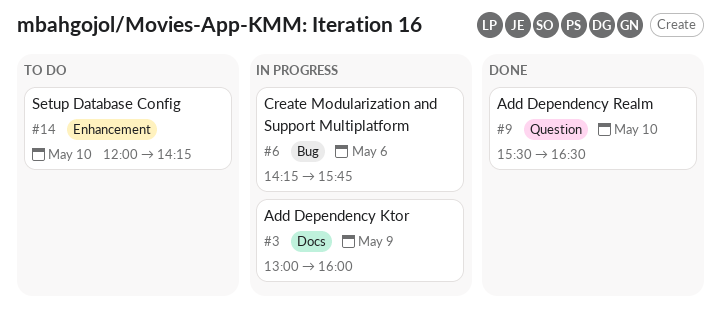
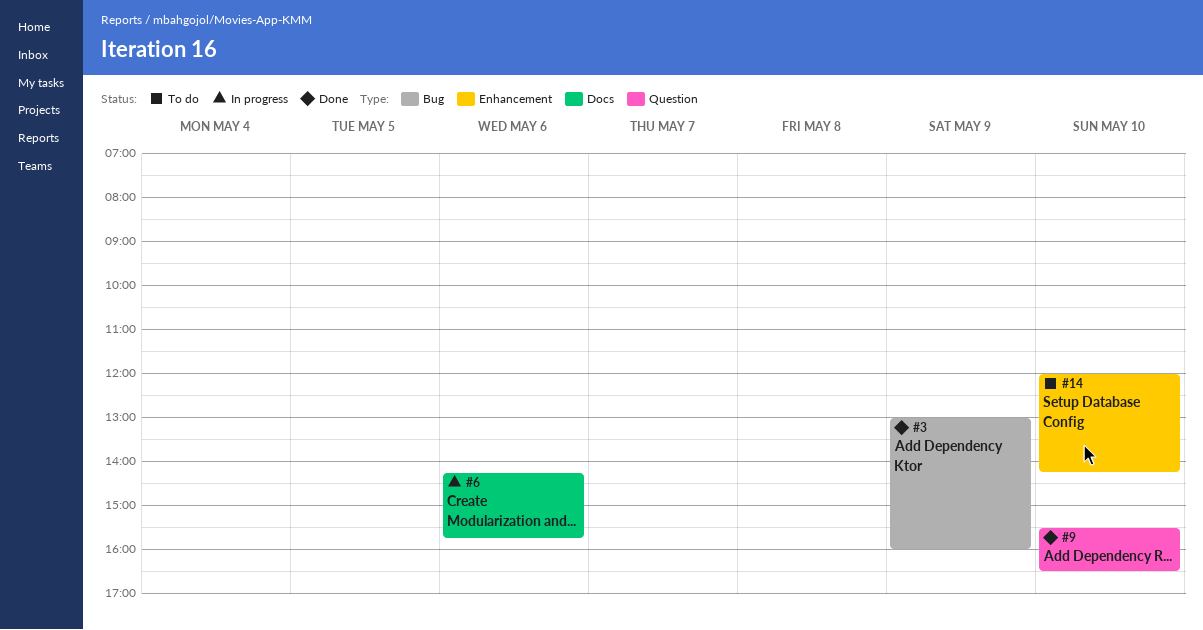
#3, status: In progress -> Done
#3, label: Docs -> Bug
#6, label: Bug -> Docs

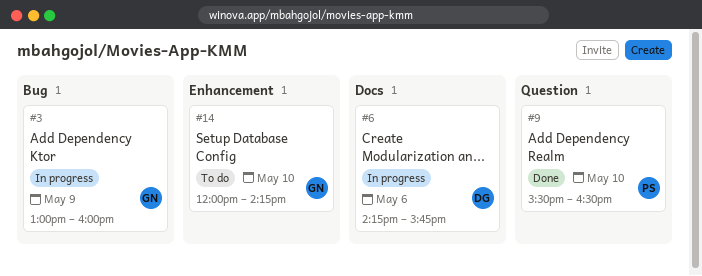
#3, status: Done -> In progress

